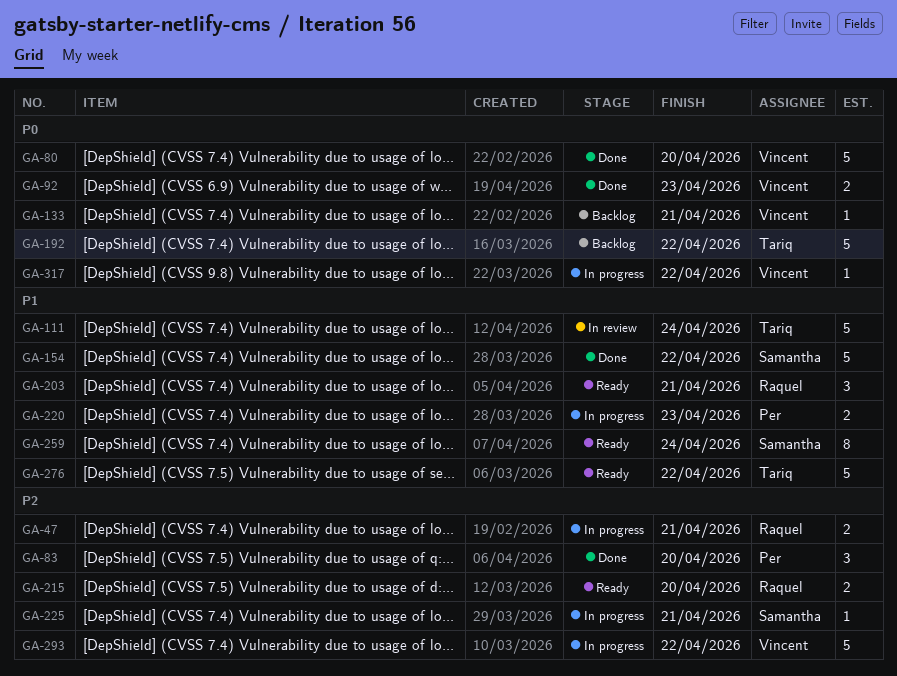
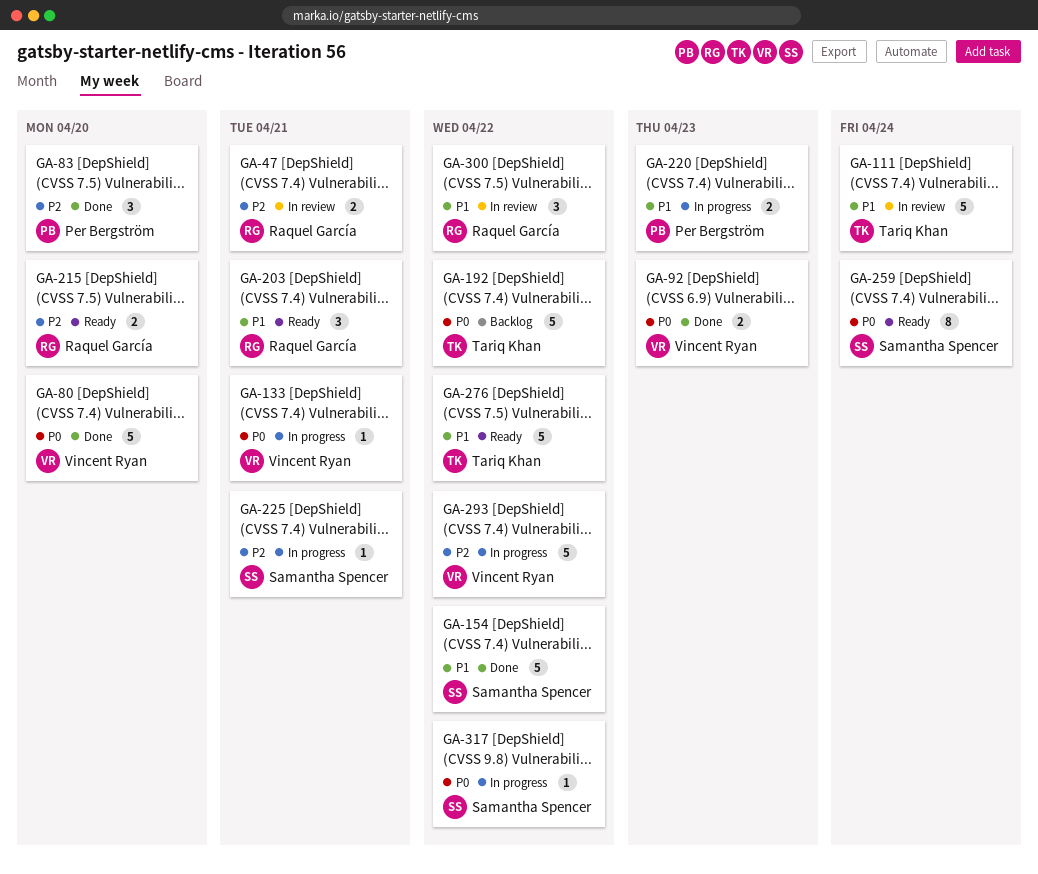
GA-47, status: In progress -> In review
GA-133, status: Backlog -> In progress
GA-259, priority: P1 -> P0
GA-300: none -> present
GA-317, owner: Vincent Ryan -> Samantha Spencer

